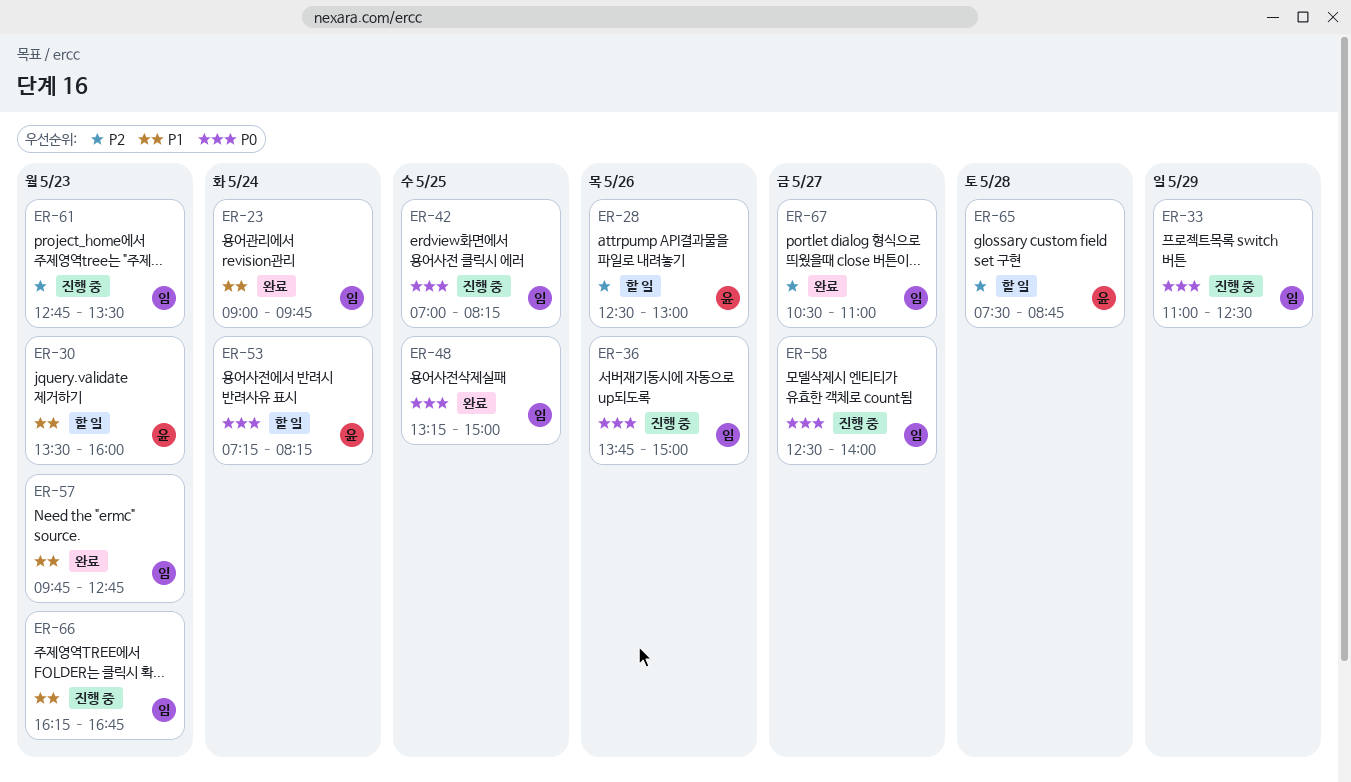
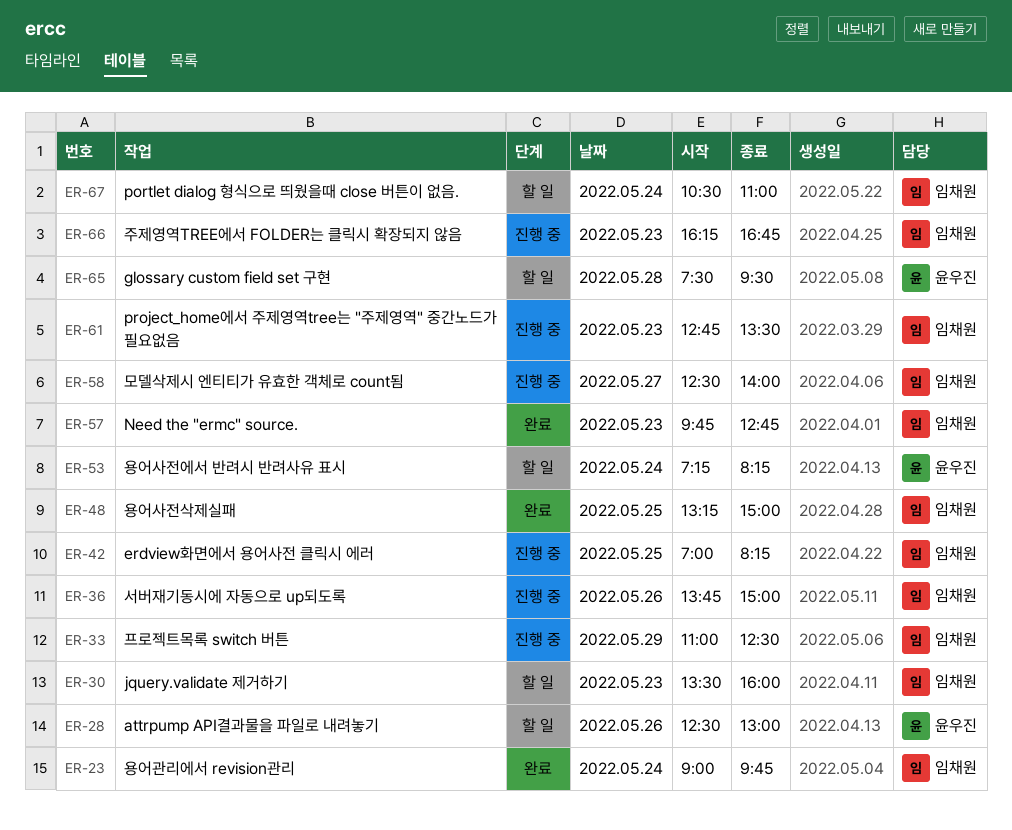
ER-30, owner: 윤우진 -> 임채원
ER-65, ends: 08:45 -> 09:30
ER-67, status: 완료 -> 할 일
ER-67, day: May 27 -> May 24

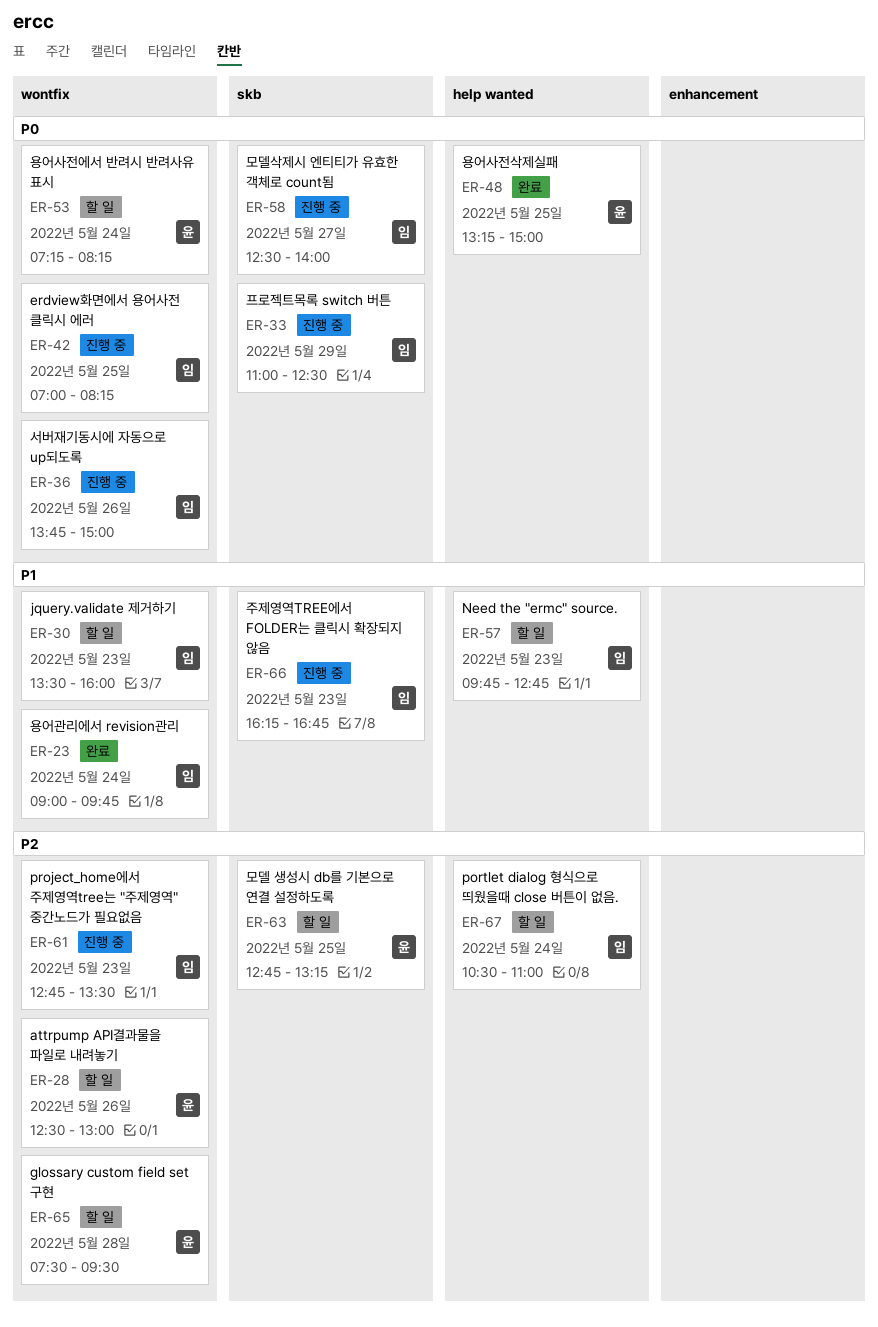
ER-48, owner: 임채원 -> 윤우진
ER-57, status: 완료 -> 할 일
ER-63: none -> present

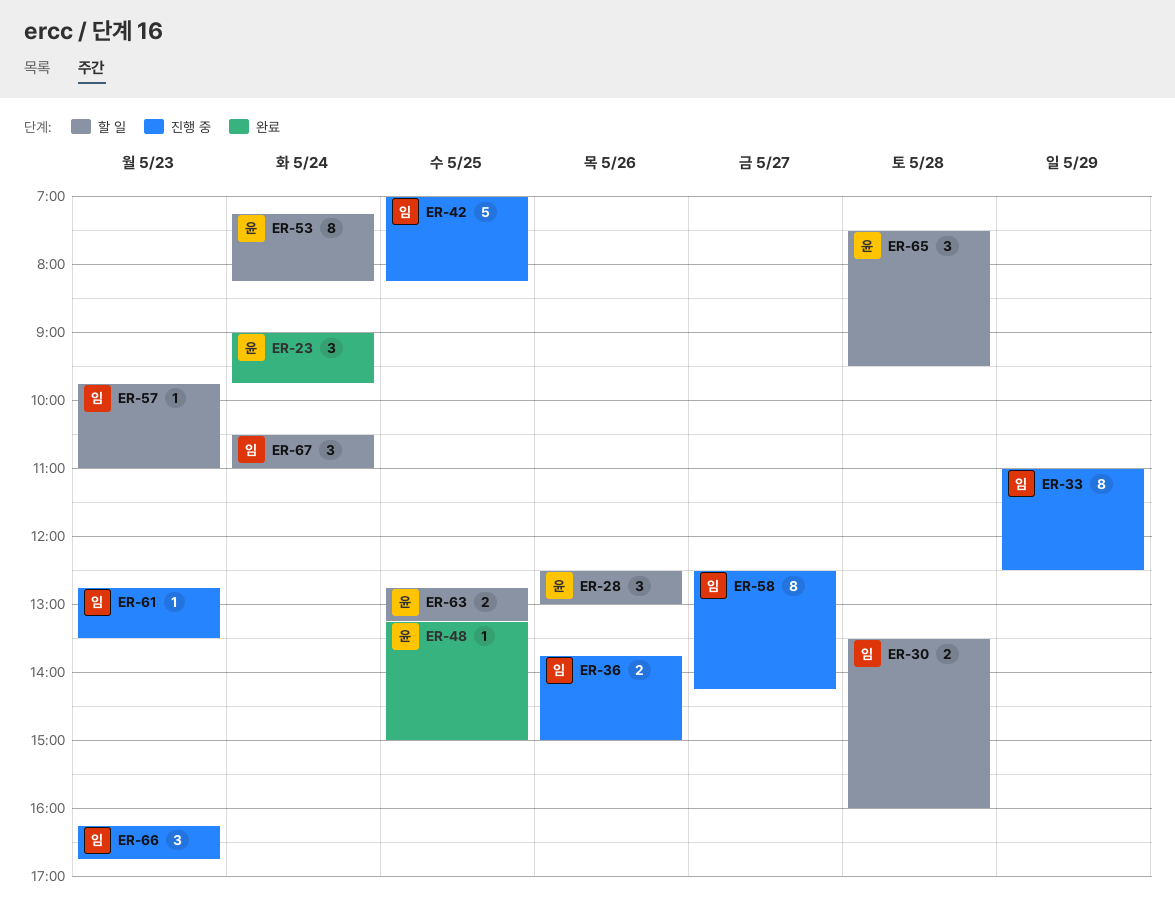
ER-23, owner: 임 -> 윤
ER-30, day: May 23 -> May 28
ER-57, ends: 12:45 -> 11:00
ER-58, ends: 14:00 -> 14:15

